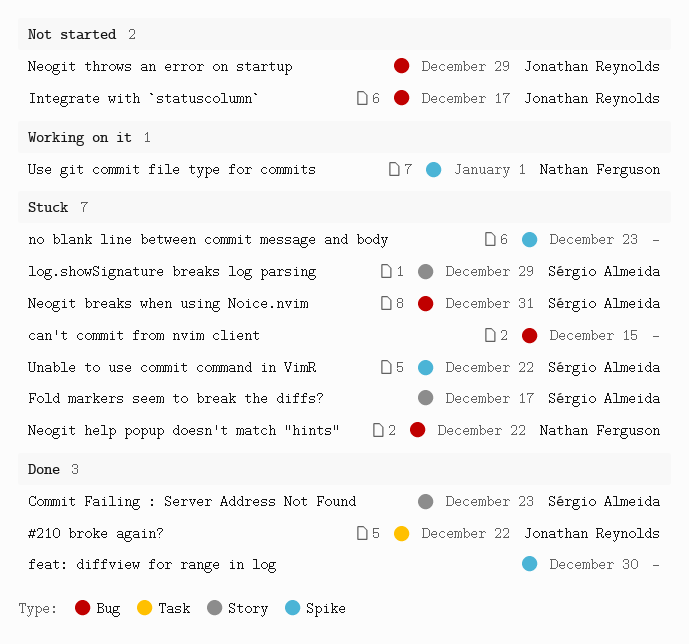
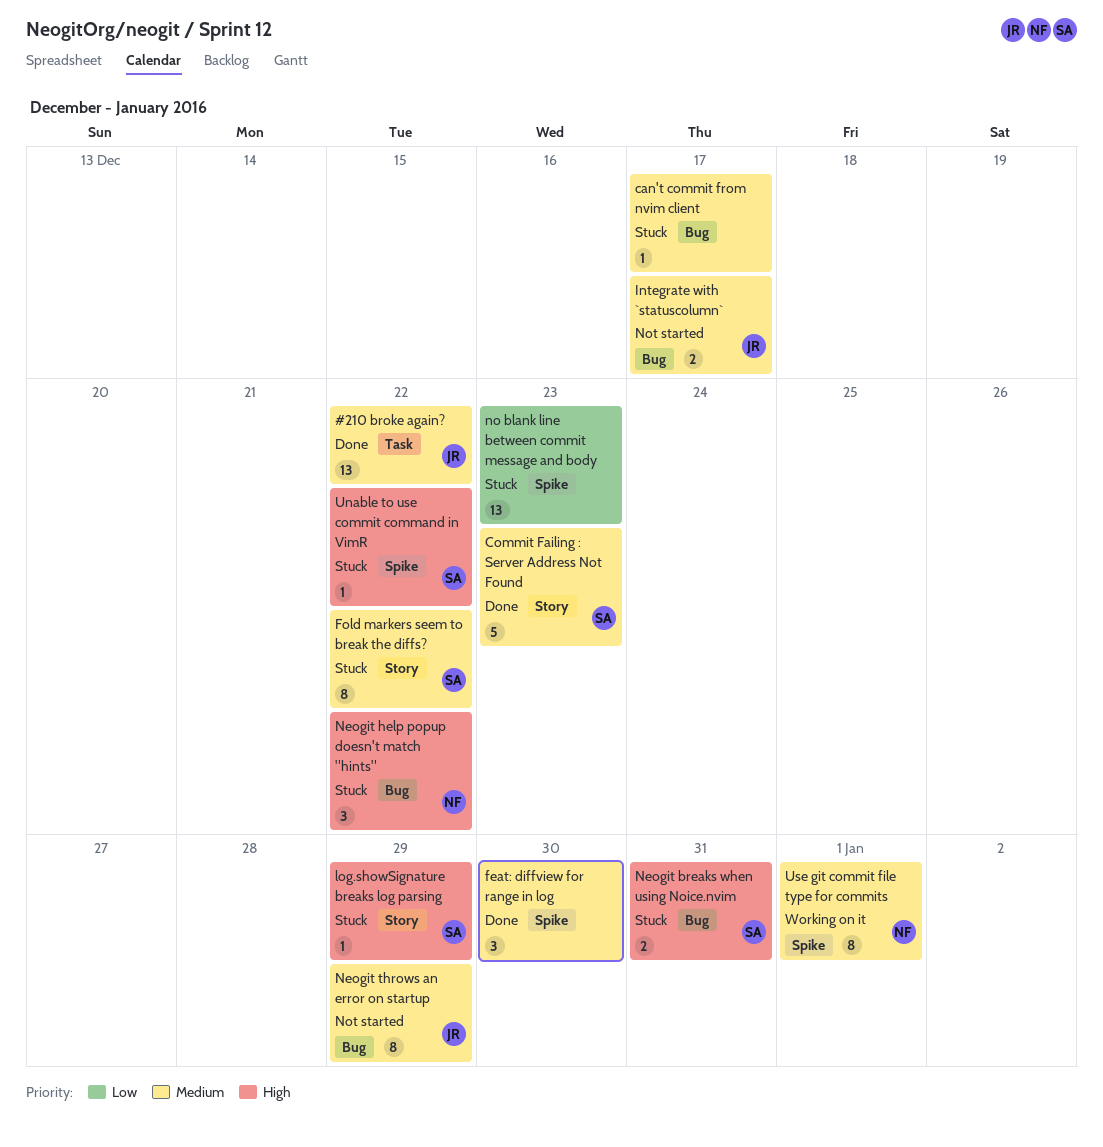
can't commit from nvim client, due: Dec 15 -> Dec 17
Fold markers seem to break the diffs?, due: Dec 17 -> Dec 22

